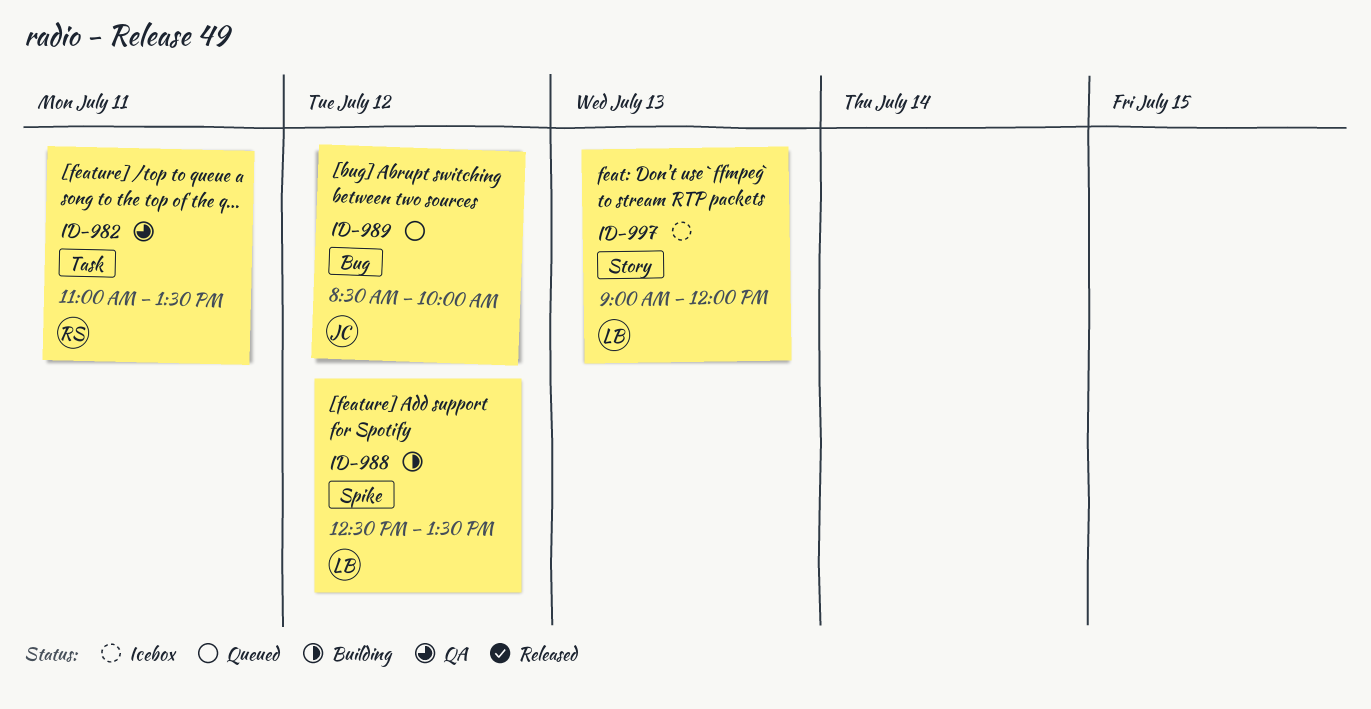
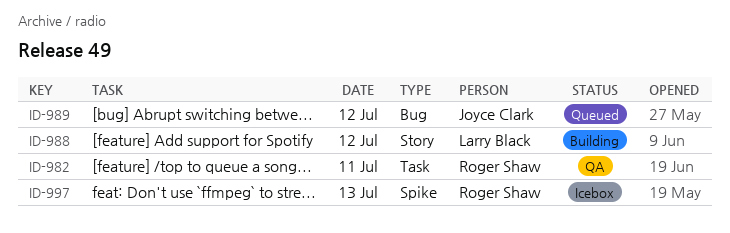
ID-988, label: Spike -> Story
ID-997, owner: Larry Black -> Roger Shaw
ID-997, label: Story -> Spike

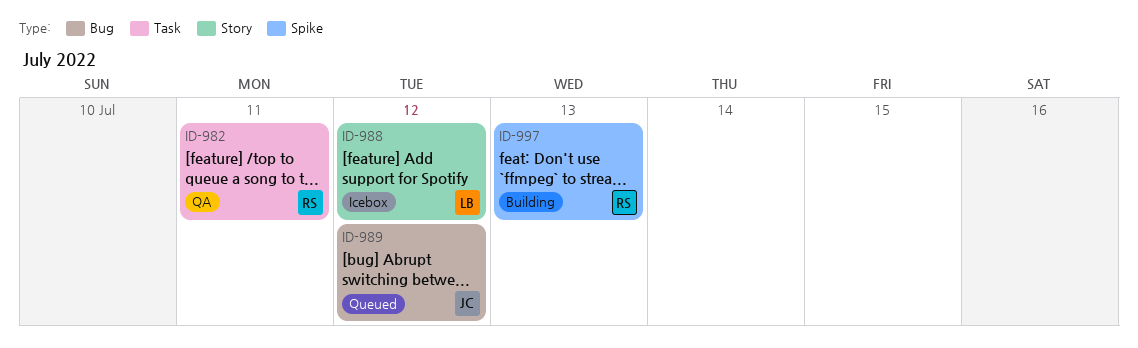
ID-988, status: Building -> Icebox
ID-997, status: Icebox -> Building

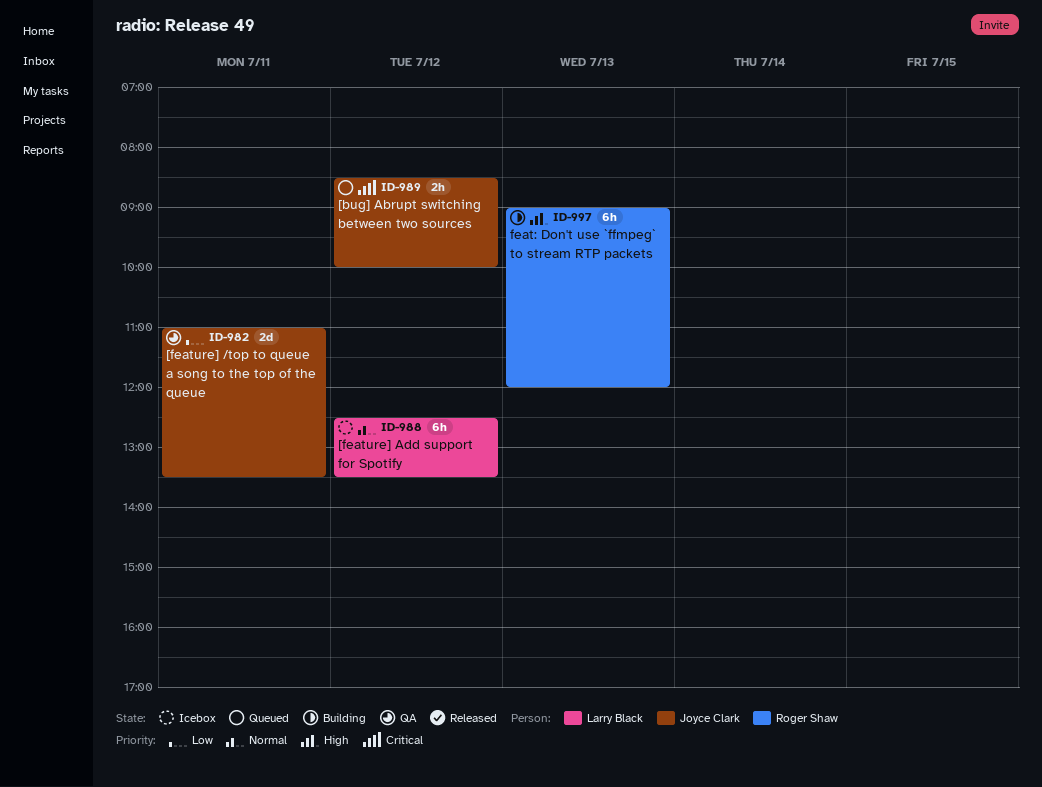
ID-982, owner: Roger Shaw -> Joyce Clark

